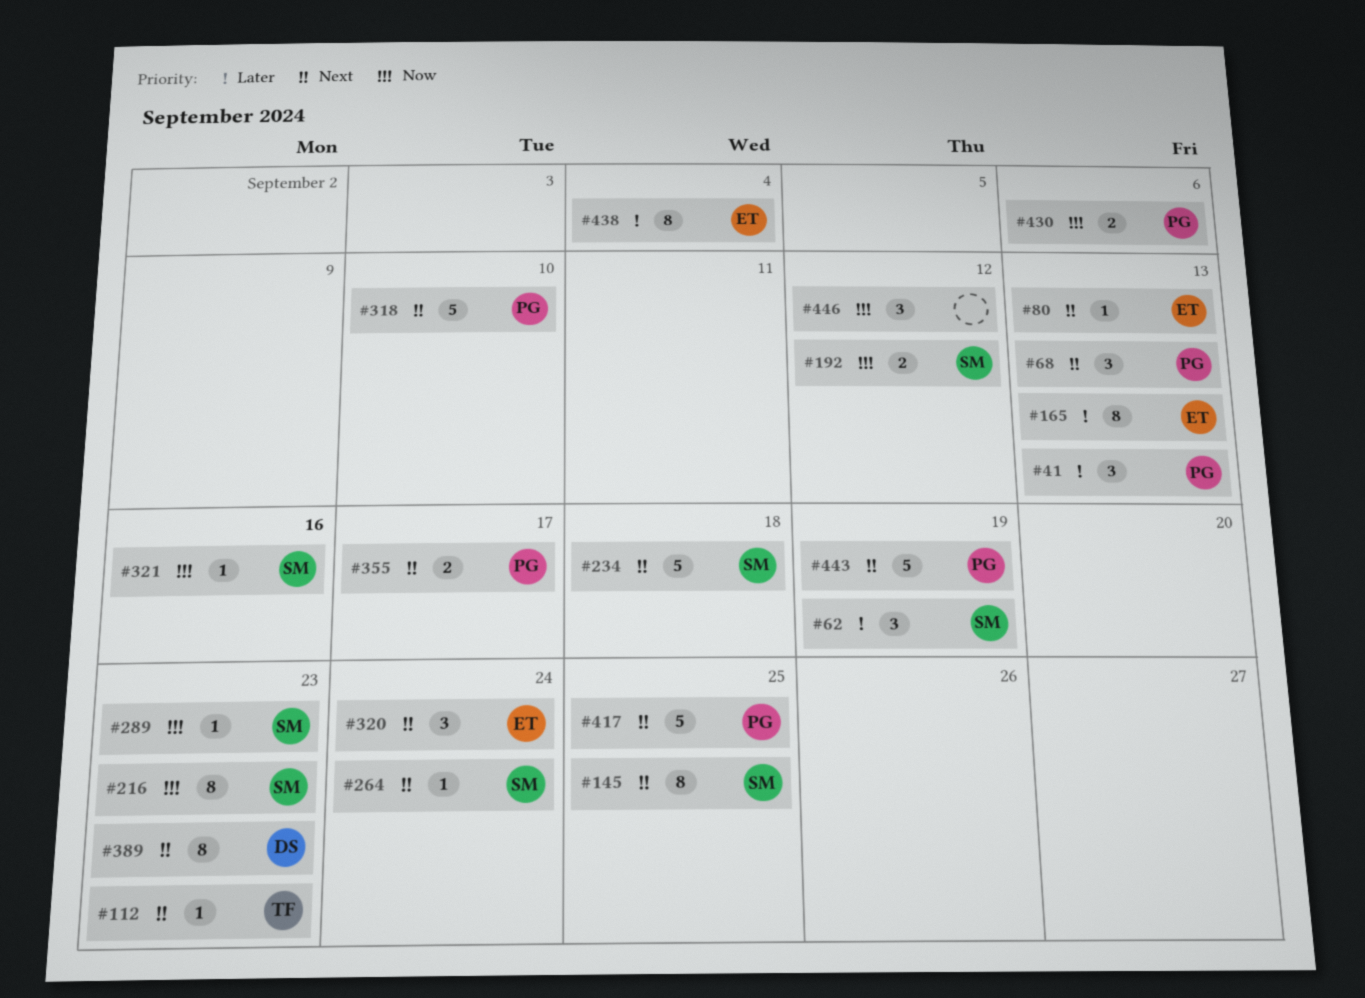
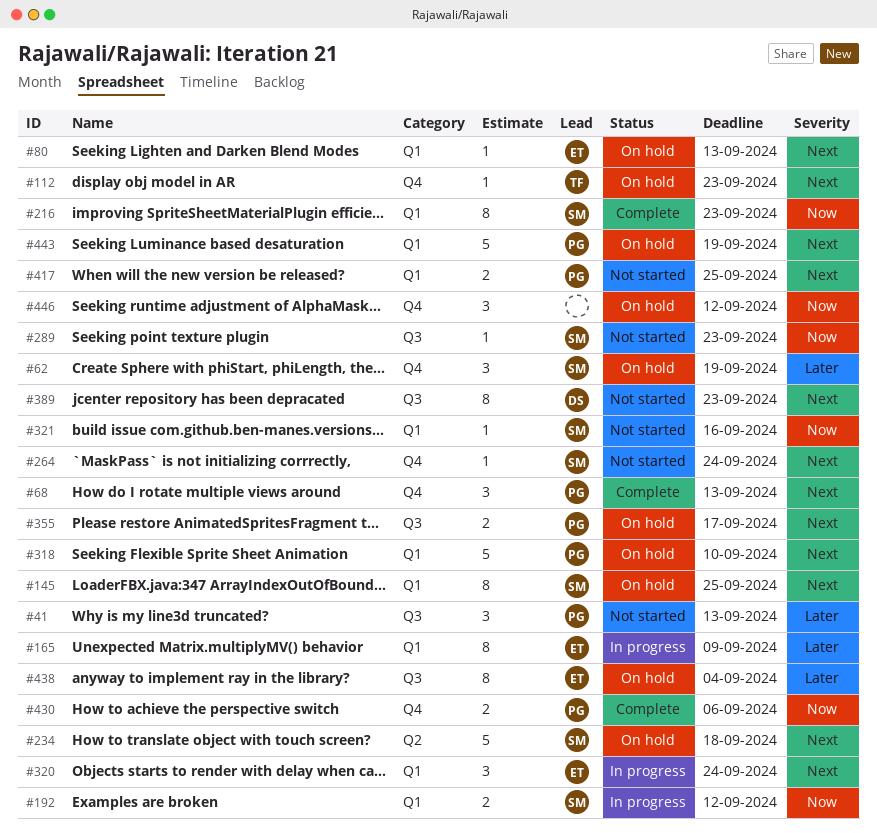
#165, due: Sep 13 -> Sep 9
#417, estimate: 5 -> 2

